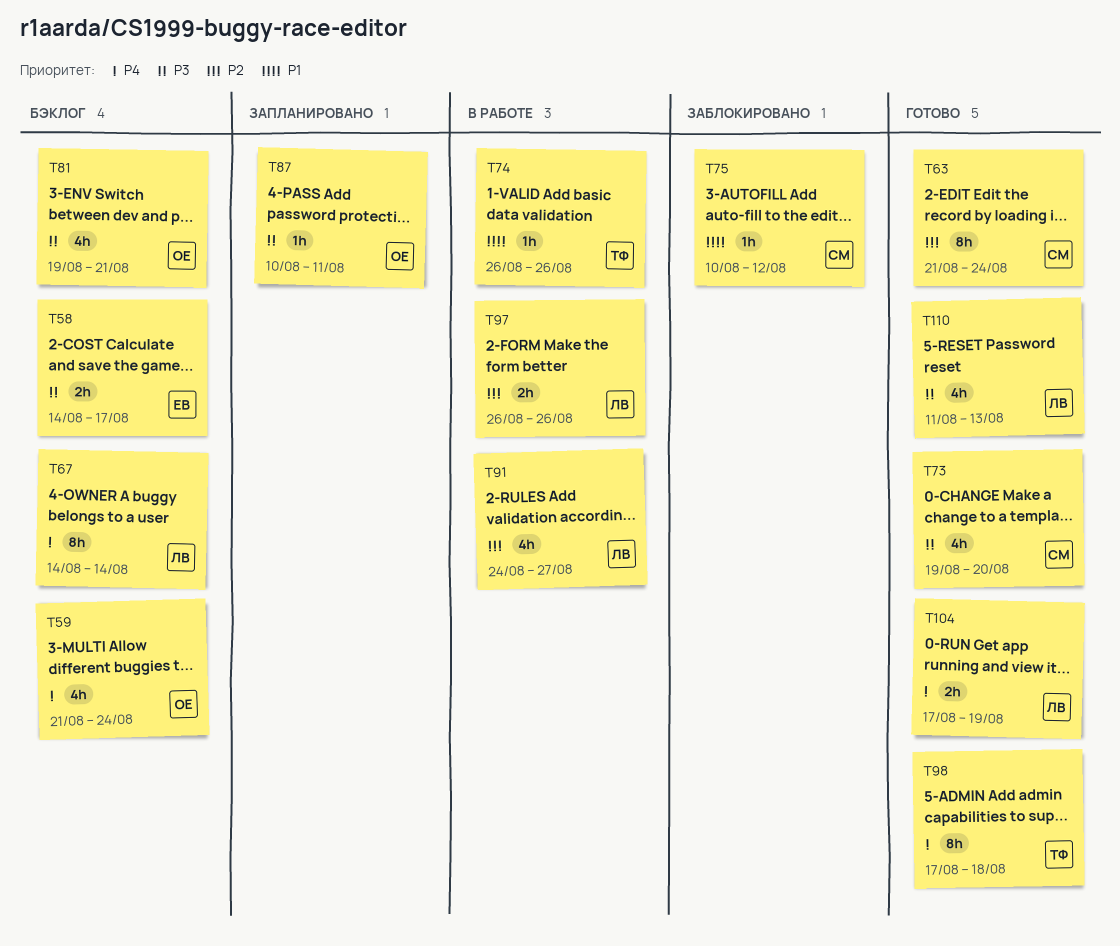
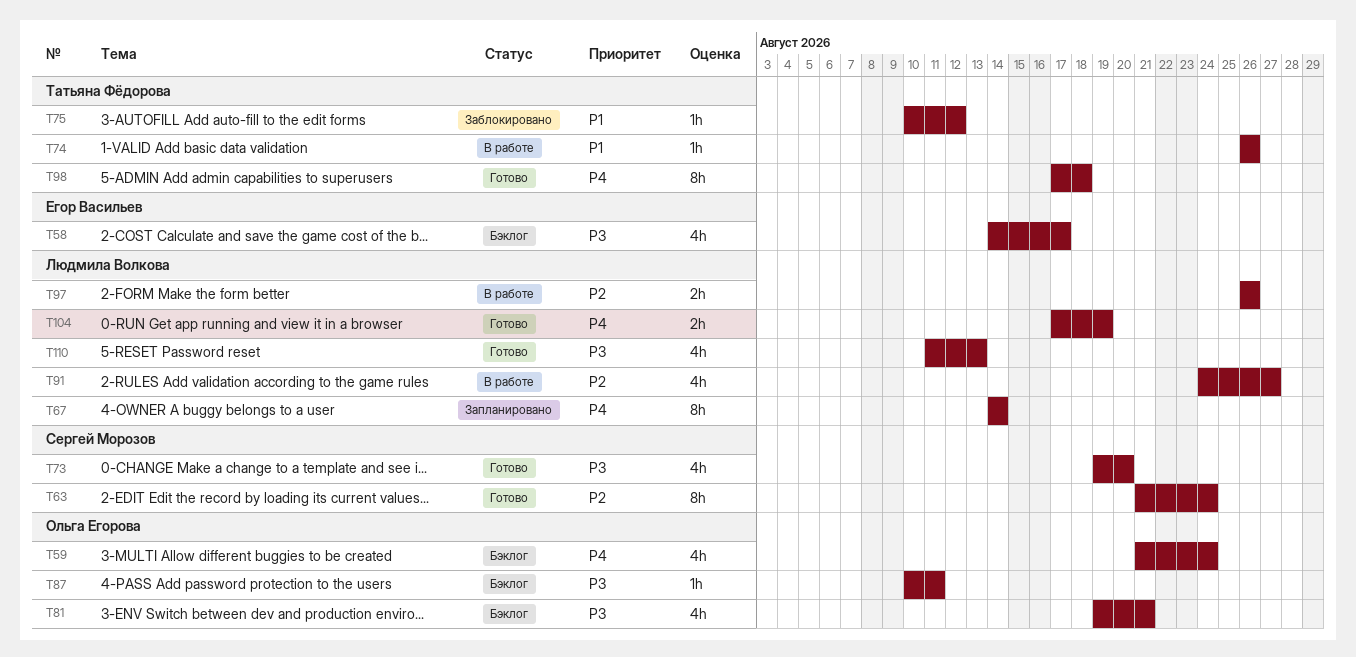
T58, estimate: 2h -> 4h
T67, status: Бэклог -> Запланировано
T75, owner: Сергей Морозов -> Татьяна Фёдорова
T87, status: Запланировано -> Бэклог

